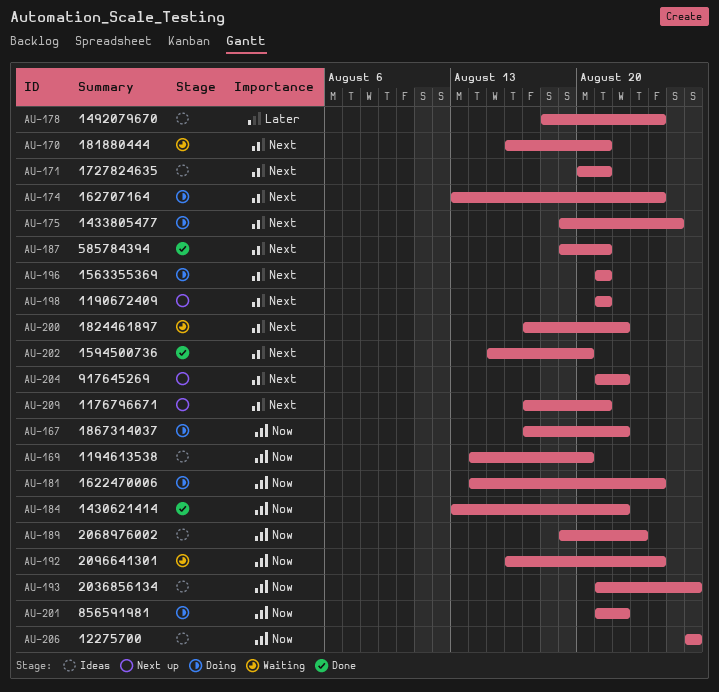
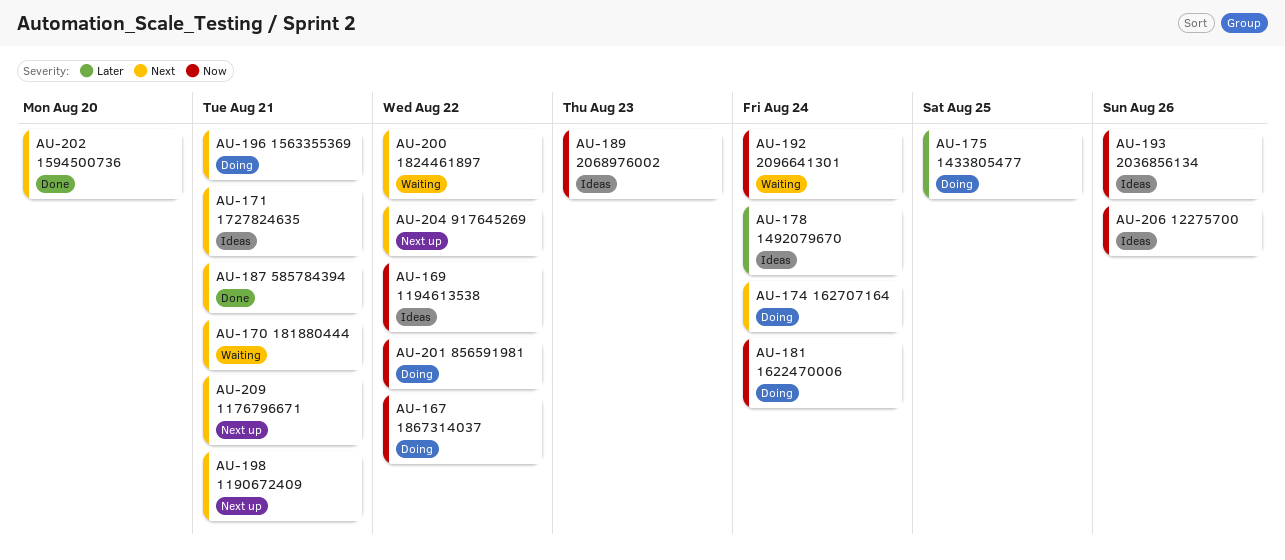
AU-169, due: Aug 20 -> Aug 22
AU-175, priority: Next -> Later
AU-184: present -> none

